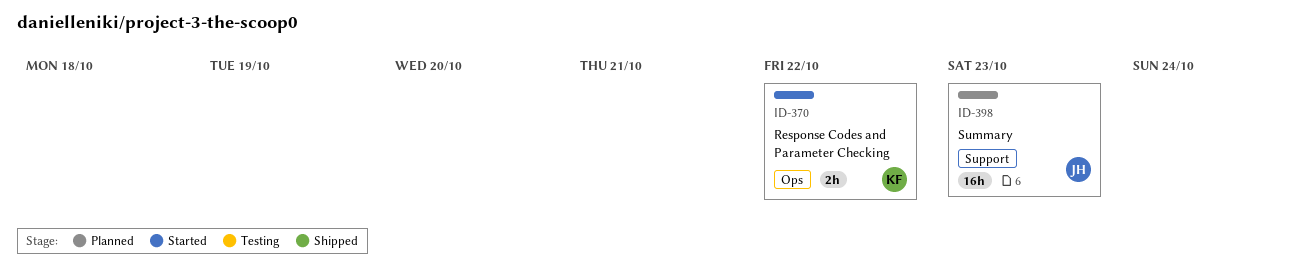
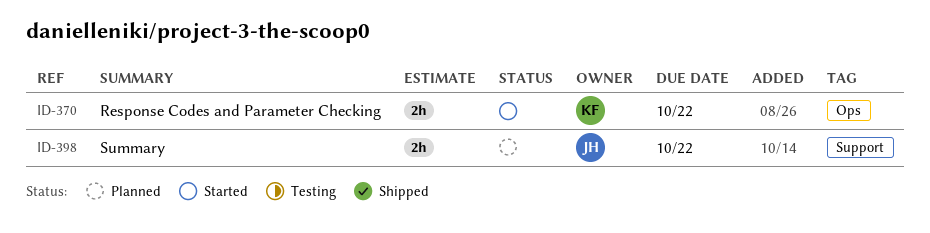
ID-398, estimate: 16h -> 2h
ID-398, due: Oct 23 -> Oct 22

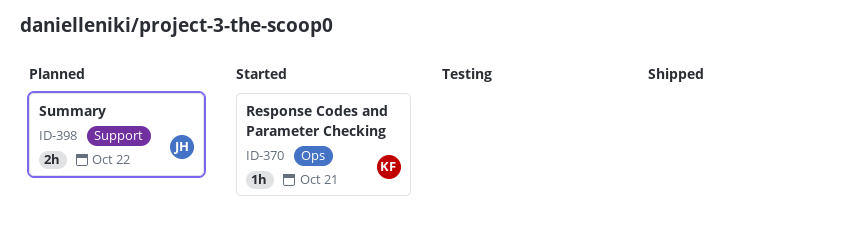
ID-370, estimate: 2h -> 1h
ID-370, due: Oct 22 -> Oct 21

